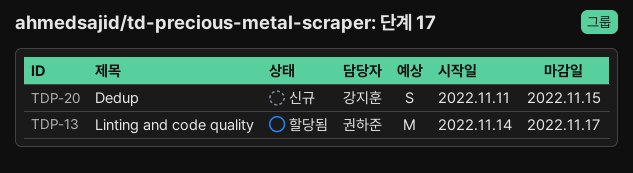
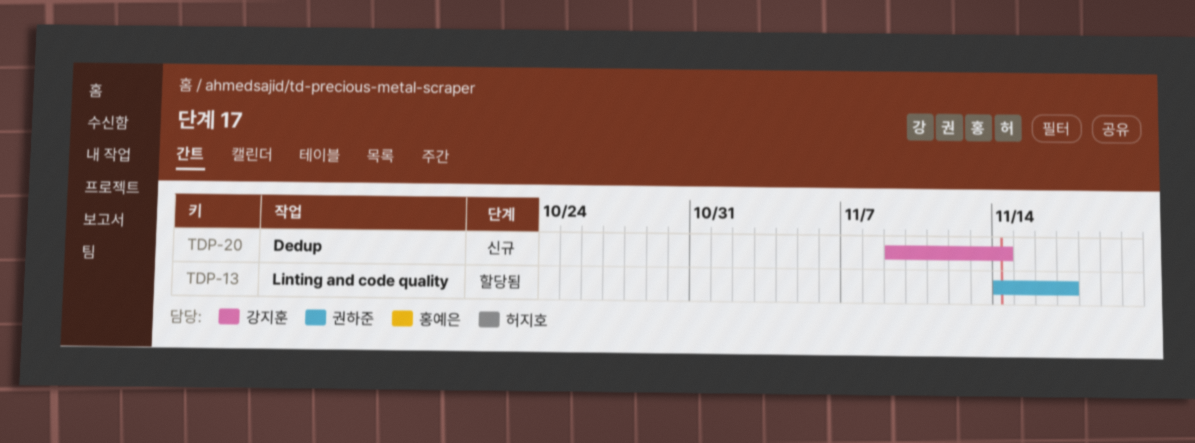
TDP-20, start: Nov 11 -> Nov 9
TDP-20, due: Nov 15 -> Nov 14

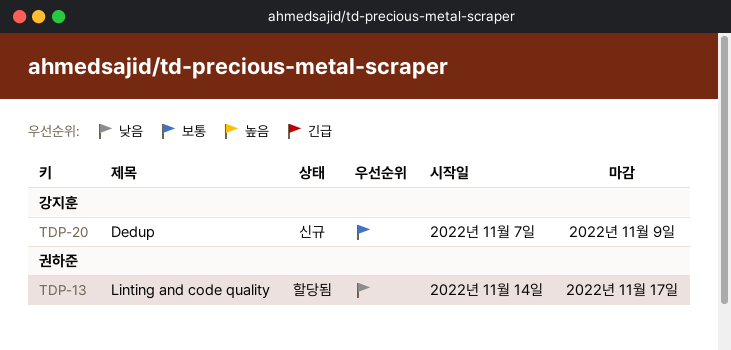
TDP-20, start: Nov 9 -> Nov 7
TDP-20, due: Nov 14 -> Nov 9

